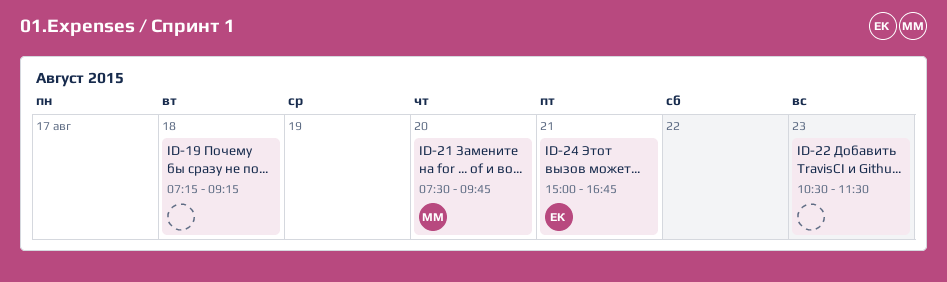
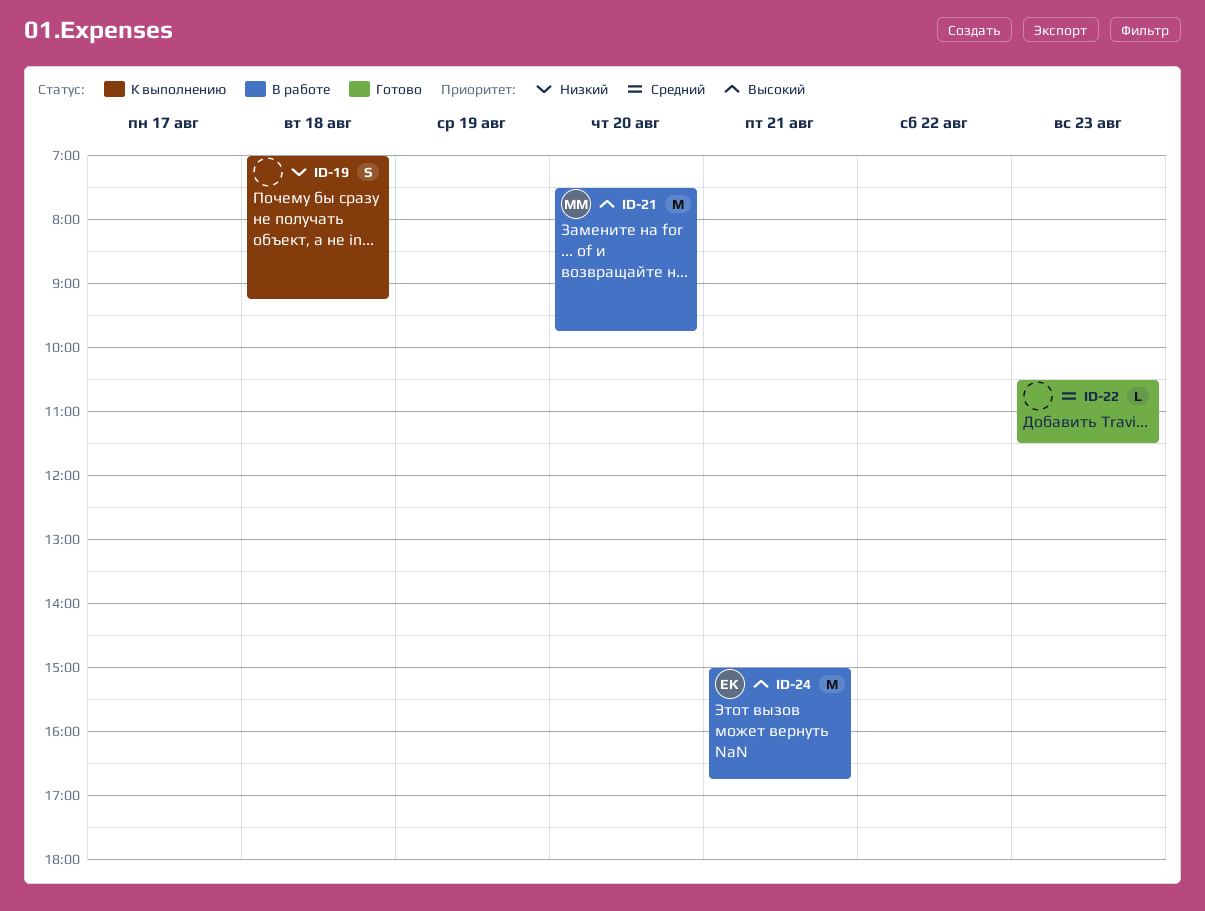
ID-19, begins: 07:15 -> 07:00

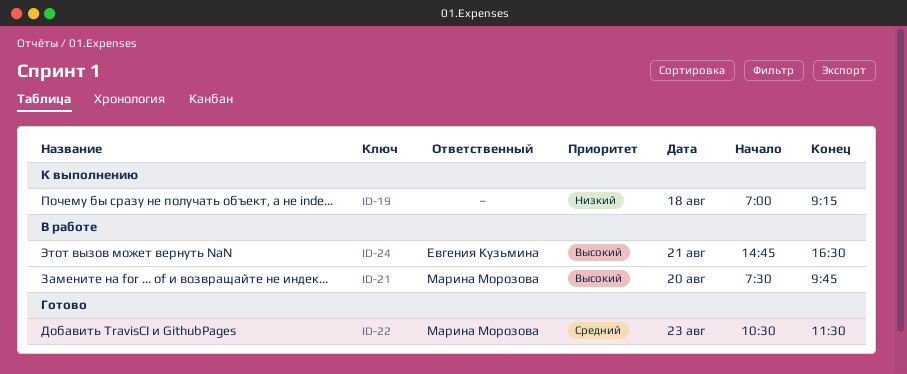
ID-22, owner: none -> Марина Морозова
ID-24, begins: 15:00 -> 14:45
ID-24, ends: 16:45 -> 16:30

